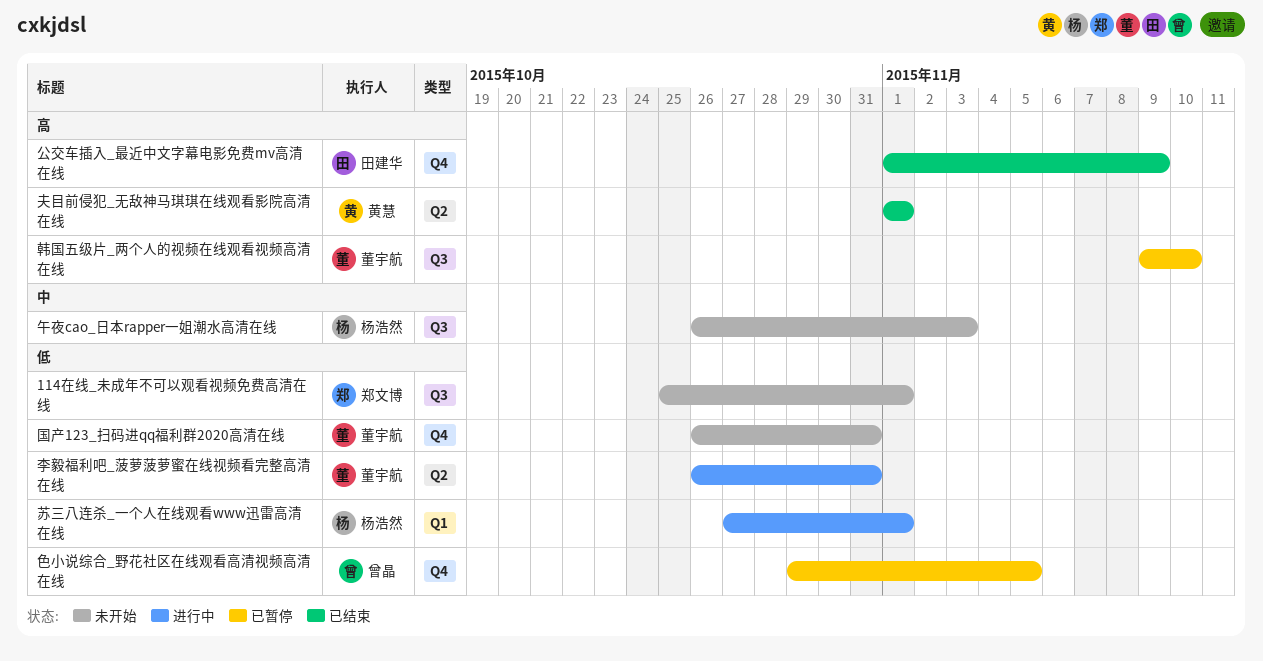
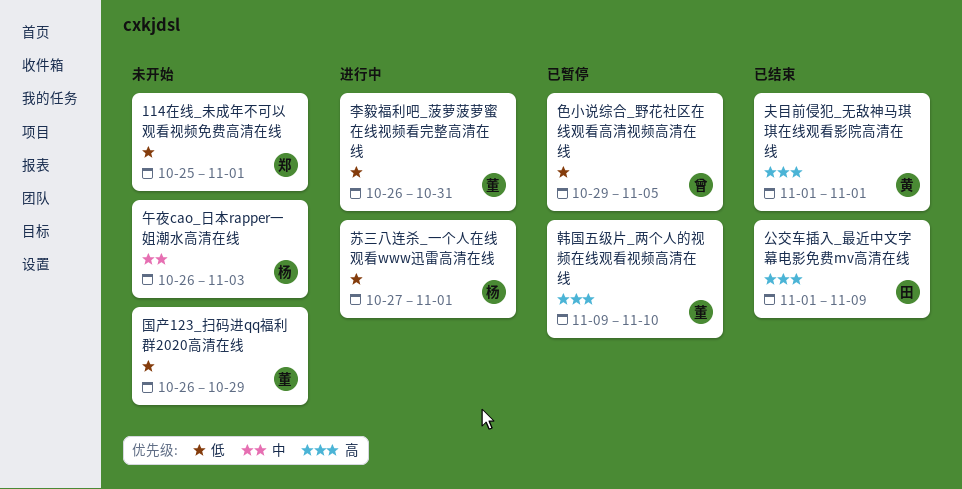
国产123_扫码进qq福利群2020高清在线, due: Oct 31 -> Oct 29

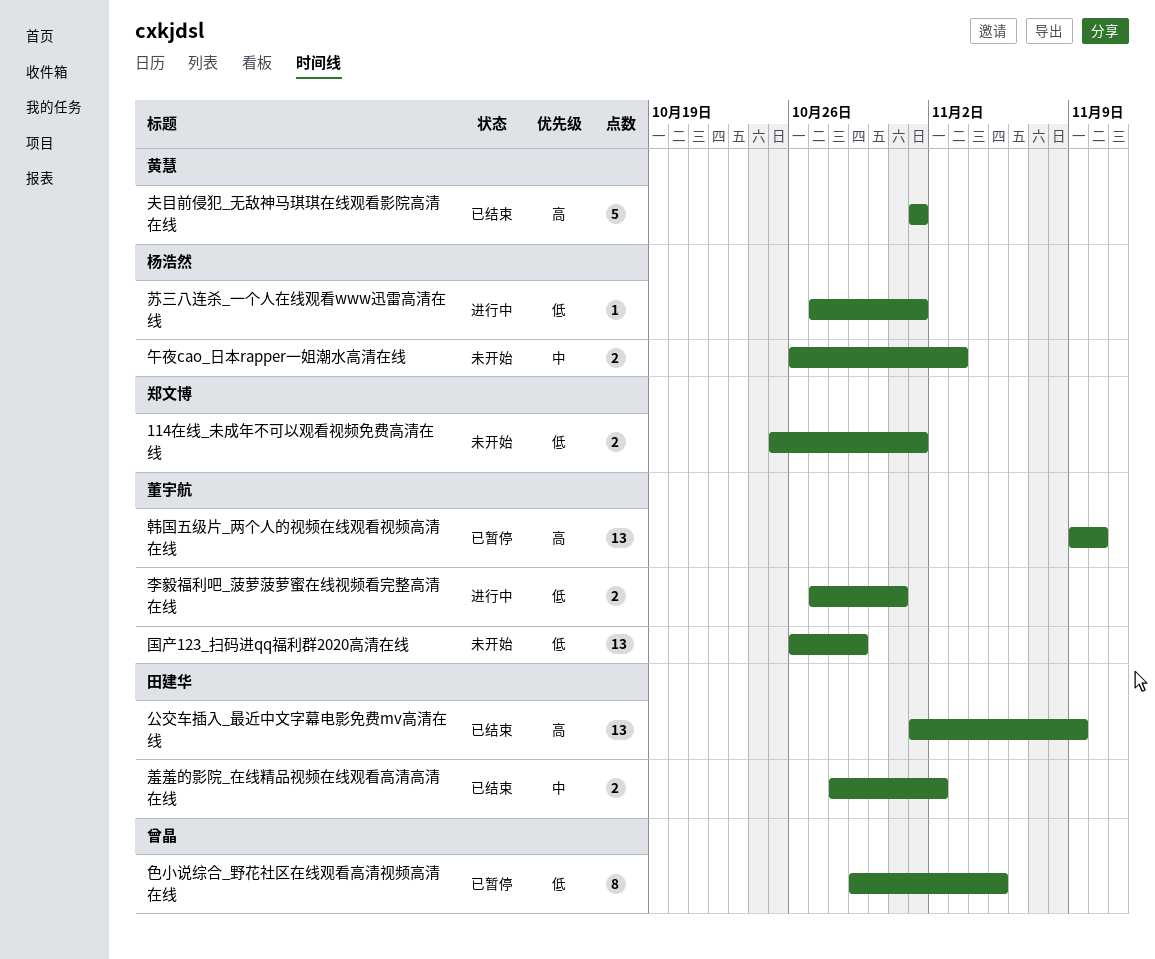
李毅福利吧_菠萝菠萝蜜在线视频看完整高清在线, start: Oct 26 -> Oct 27
羞羞的影院_在线精品视频在线观看高清高清在线: none -> present

